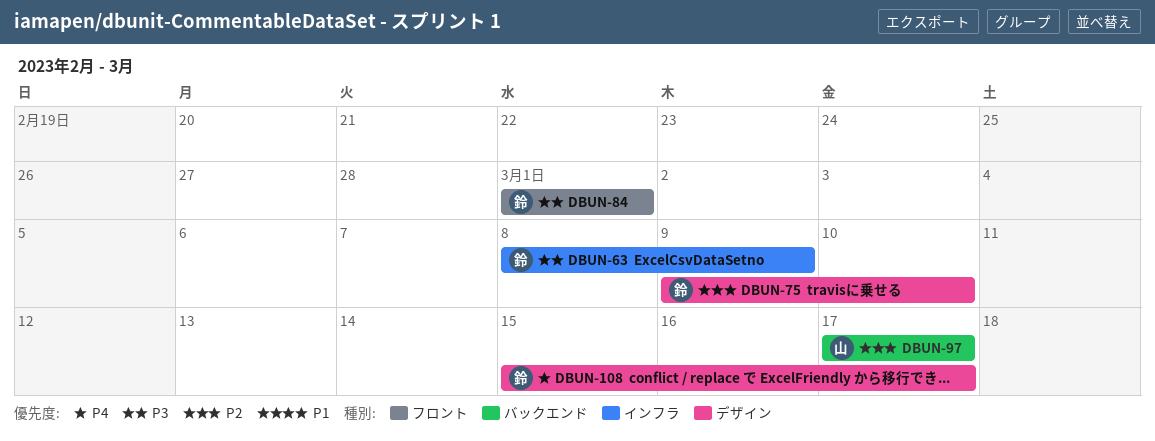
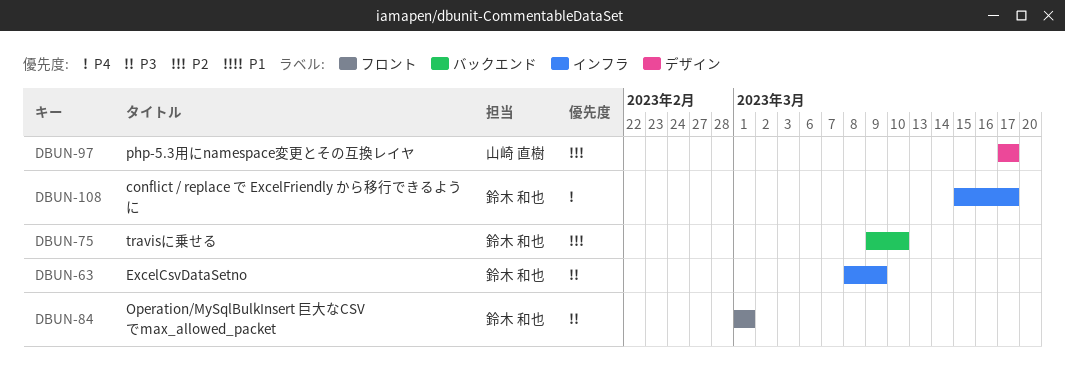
DBUN-75, label: デザイン -> バックエンド
DBUN-97, label: バックエンド -> デザイン
DBUN-108, label: デザイン -> インフラ

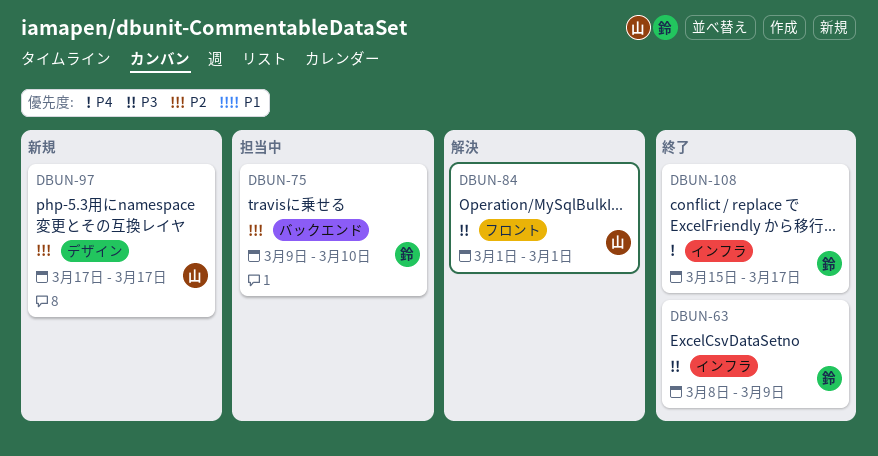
DBUN-84, owner: 鈴木 和也 -> 山崎 直樹

